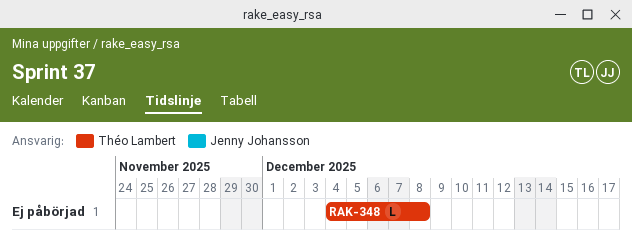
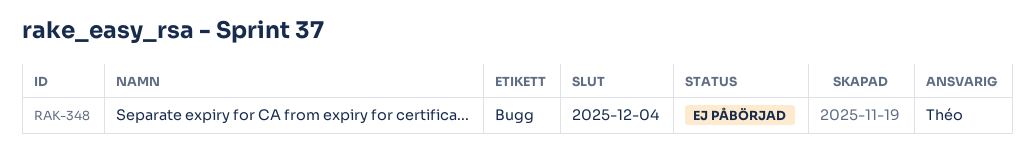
RAK-348, due: Dec 8 -> Dec 4

